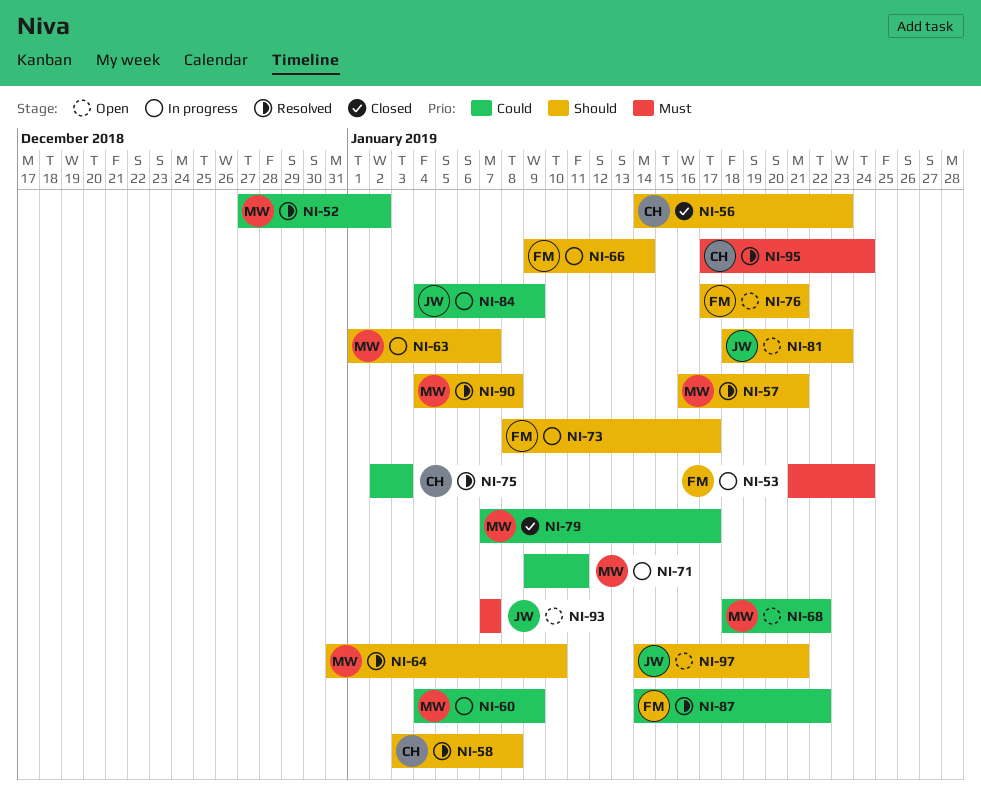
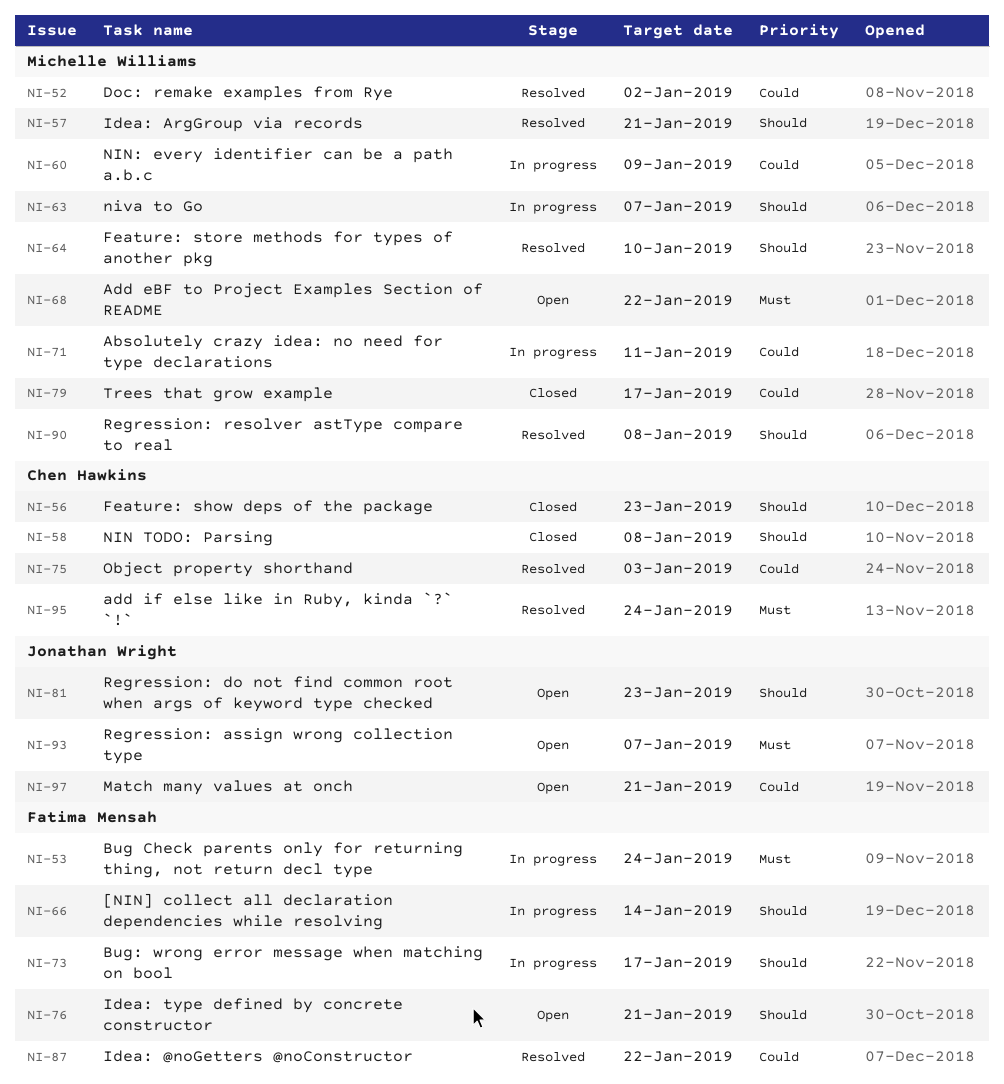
NI-58, status: Resolved -> Closed
NI-68, priority: Could -> Must
NI-84: present -> none
NI-97, priority: Should -> Could

